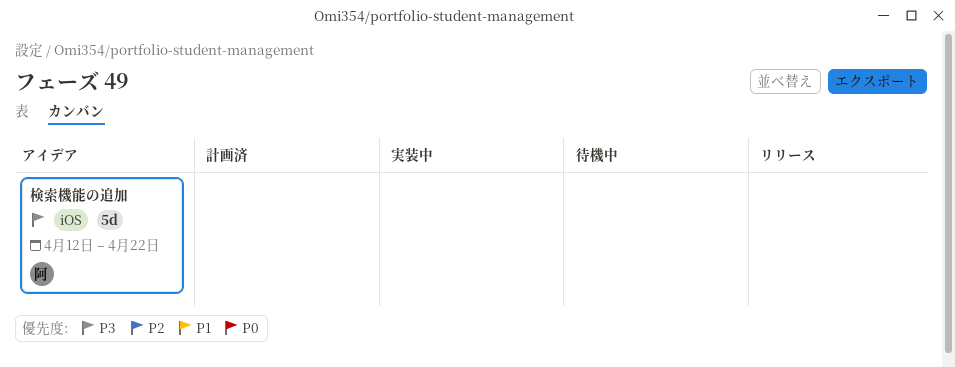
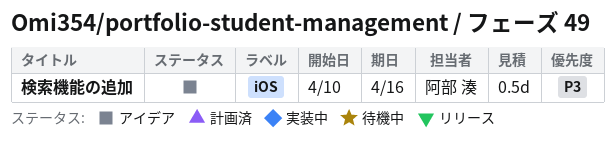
検索機能の追加, estimate: 5d -> 0.5d
検索機能の追加, start: Apr 12 -> Apr 10
検索機能の追加, due: Apr 22 -> Apr 16

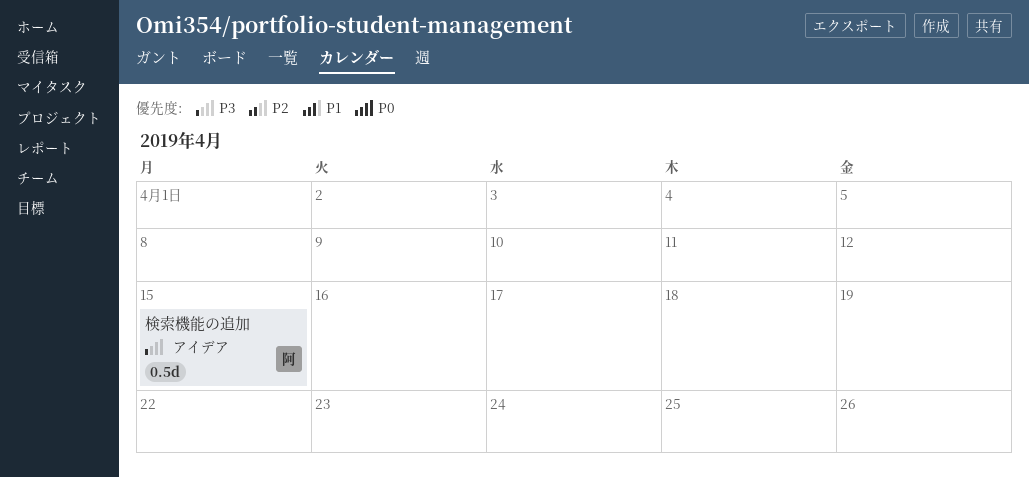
検索機能の追加, due: Apr 16 -> Apr 15

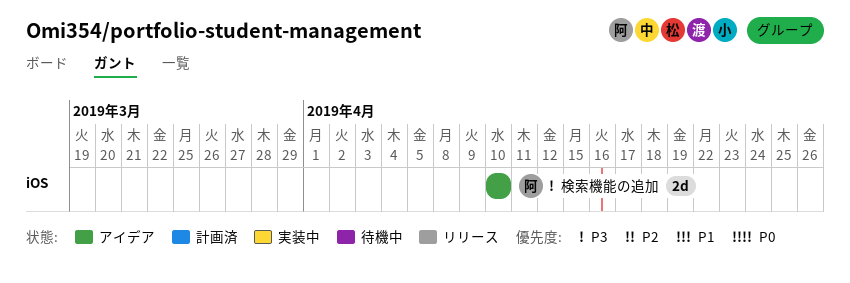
検索機能の追加, estimate: 0.5d -> 2d
検索機能の追加, due: Apr 15 -> Apr 10

